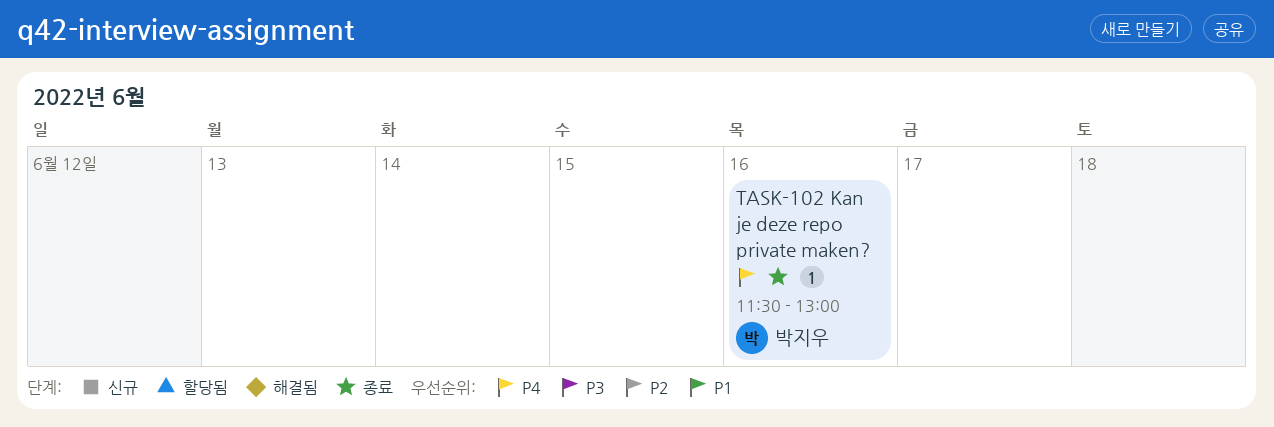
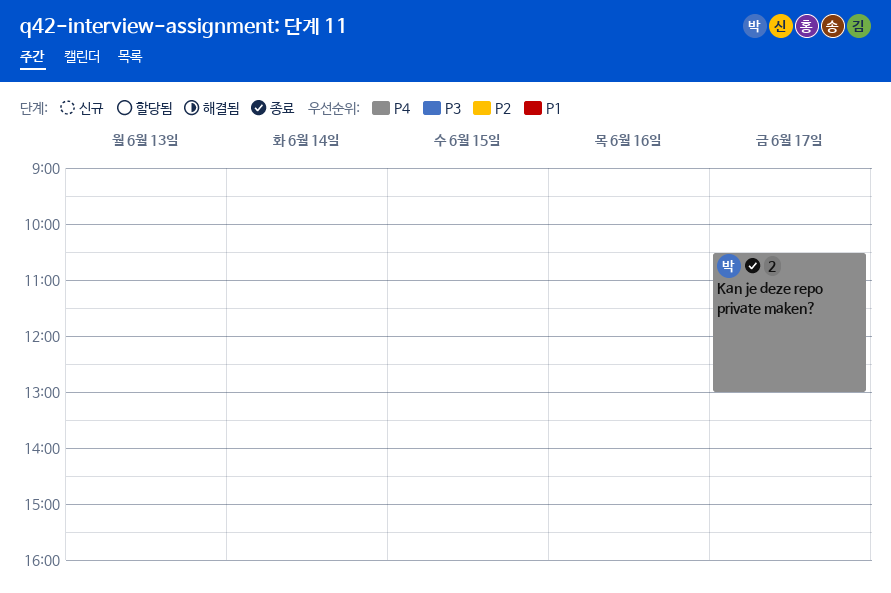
Kan je deze repo private maken?, estimate: 1 -> 2
Kan je deze repo private maken?, day: Jun 16 -> Jun 17
Kan je deze repo private maken?, begins: 11:30 -> 10:30

